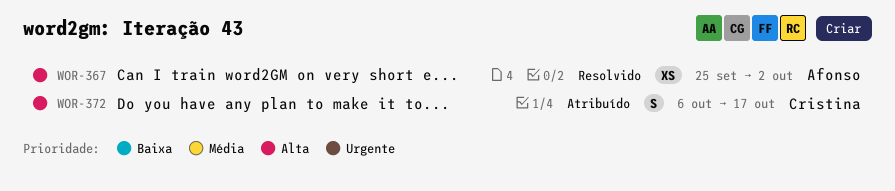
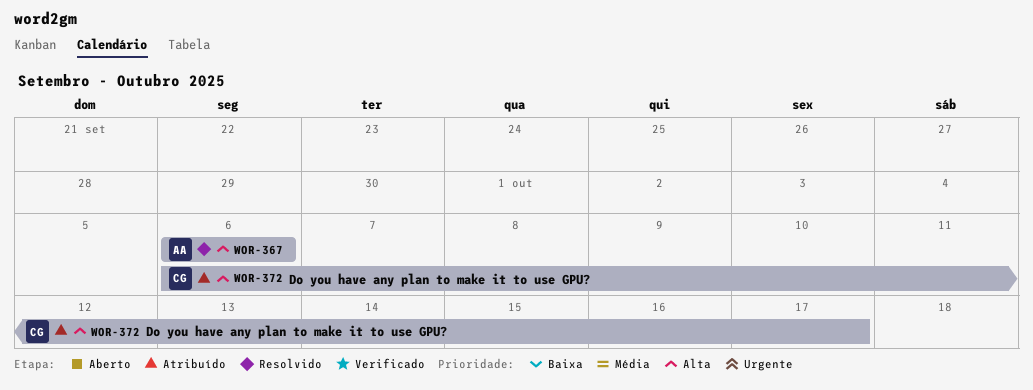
WOR-367, start: Sep 25 -> Oct 6
WOR-367, due: Oct 2 -> Oct 6

